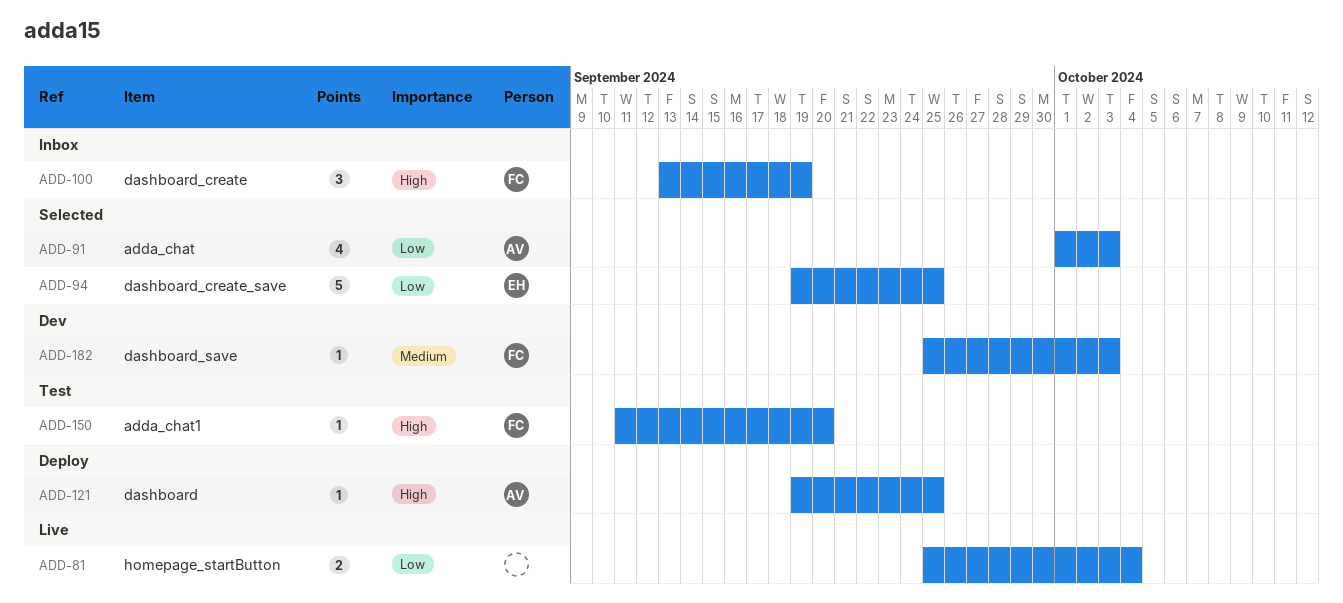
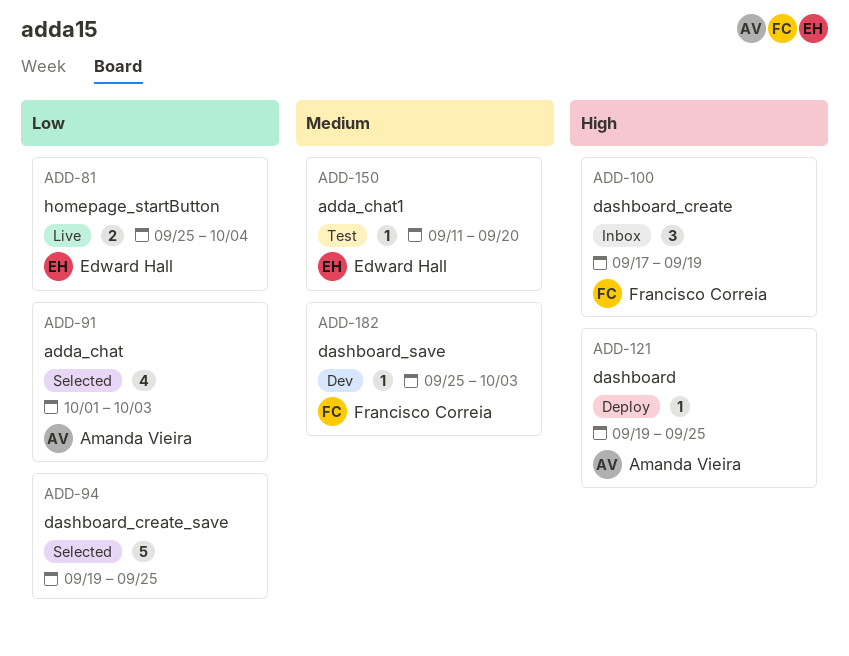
ADD-81, owner: none -> Edward Hall
ADD-94, owner: Edward Hall -> none
ADD-100, start: Sep 13 -> Sep 17
ADD-150, owner: Francisco Correia -> Edward Hall
ADD-150, priority: High -> Medium

